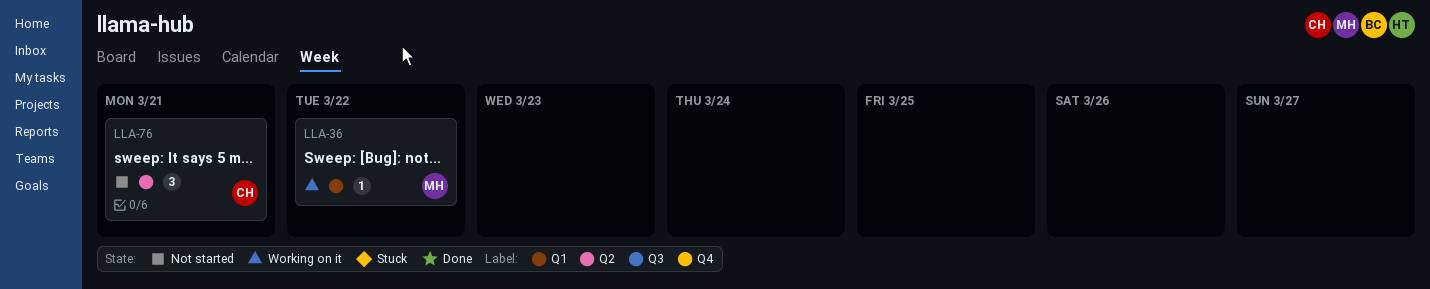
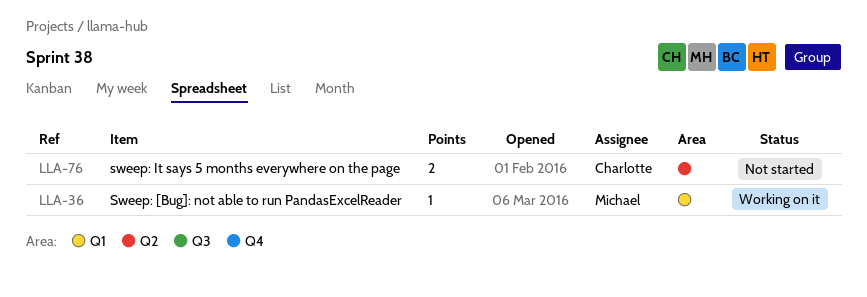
LLA-76, estimate: 3 -> 2

